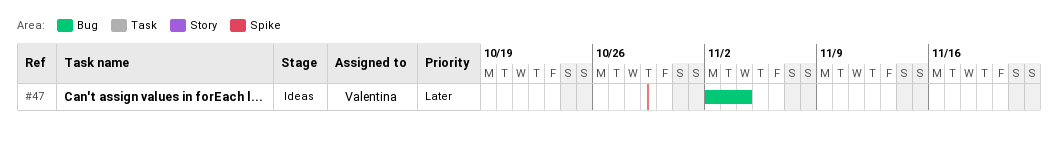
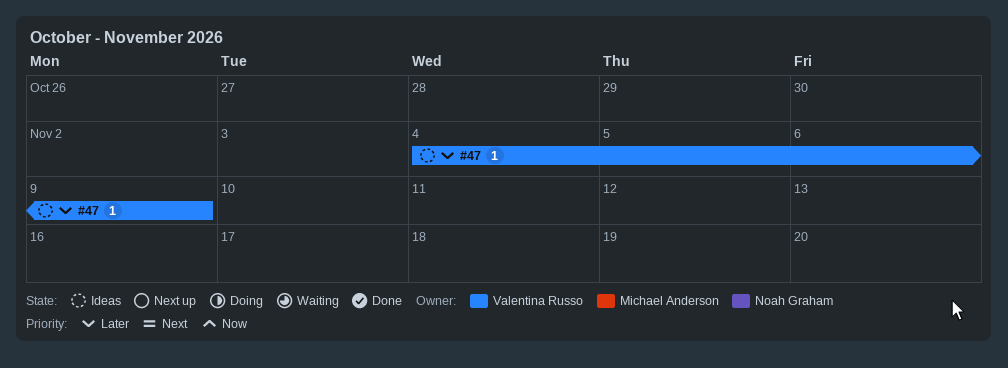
#47, start: Nov 2 -> Nov 4
#47, due: Nov 4 -> Nov 9

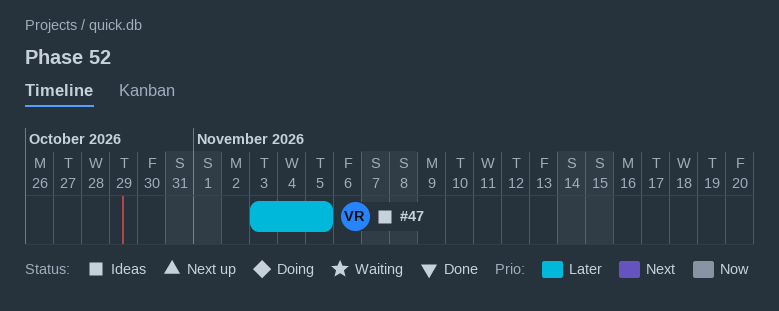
#47, start: Nov 4 -> Nov 3
#47, due: Nov 9 -> Nov 5

